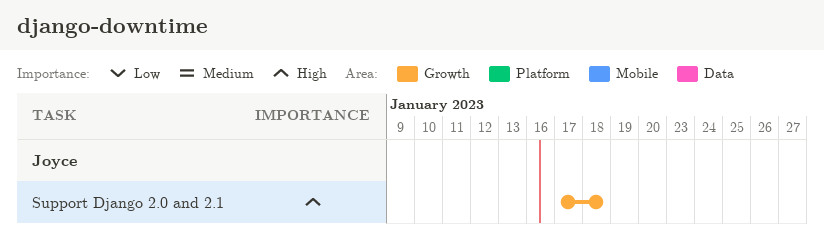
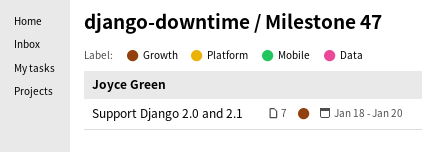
Support Django 2.0 and 2.1, start: Jan 17 -> Jan 18
Support Django 2.0 and 2.1, due: Jan 18 -> Jan 20

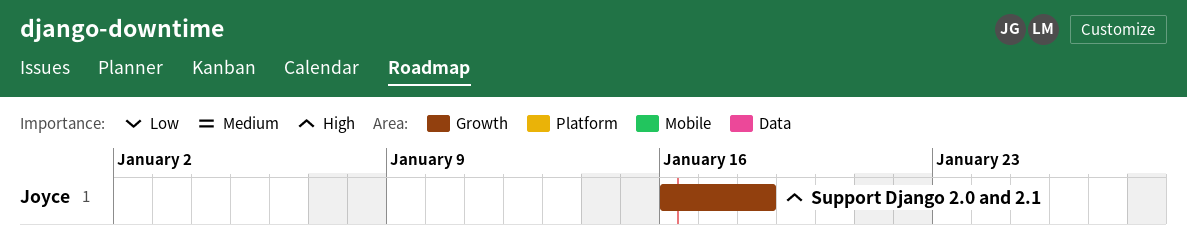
Support Django 2.0 and 2.1, start: Jan 18 -> Jan 16
Support Django 2.0 and 2.1, due: Jan 20 -> Jan 18

